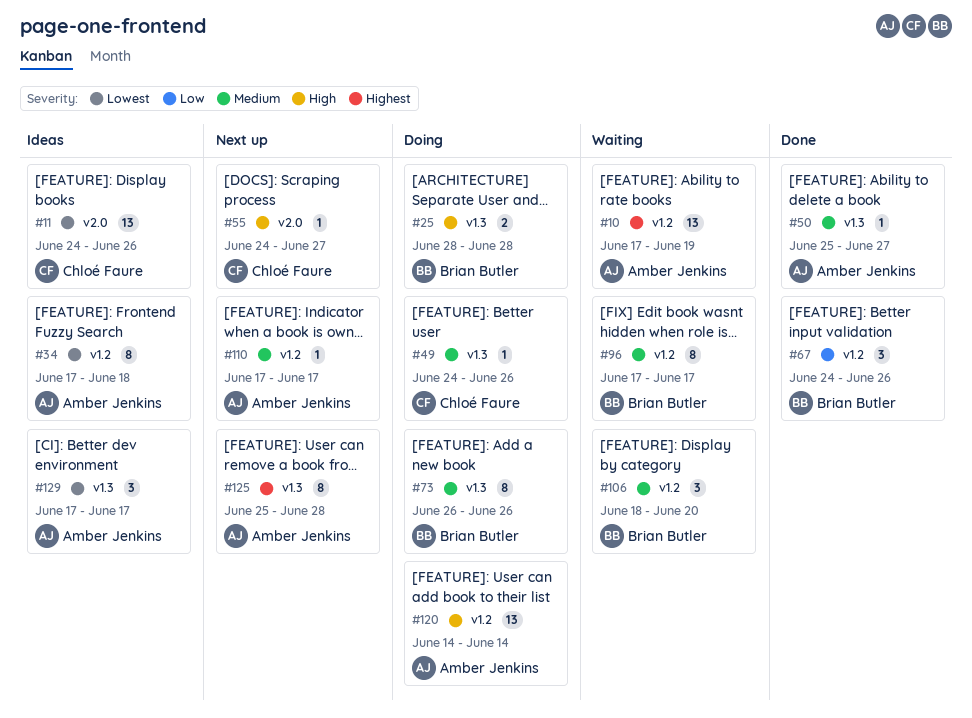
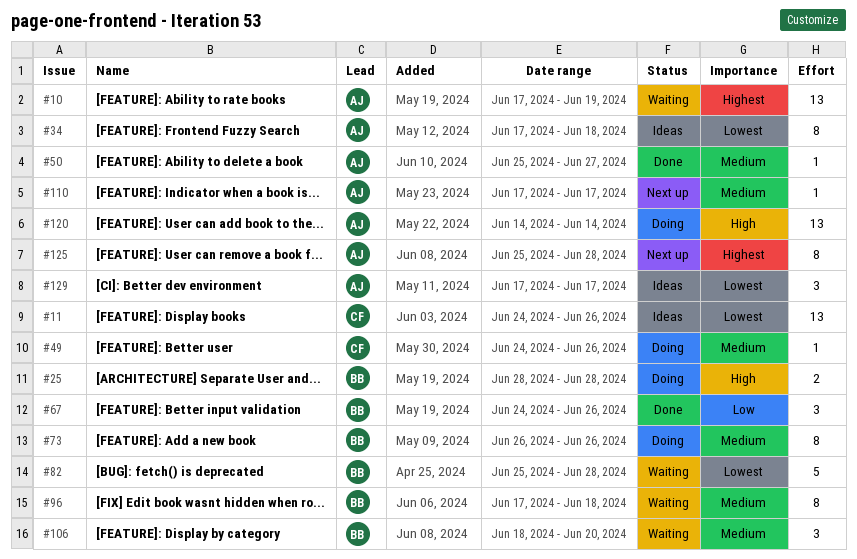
#55: present -> none
#82: none -> present
#96, due: Jun 17 -> Jun 18

